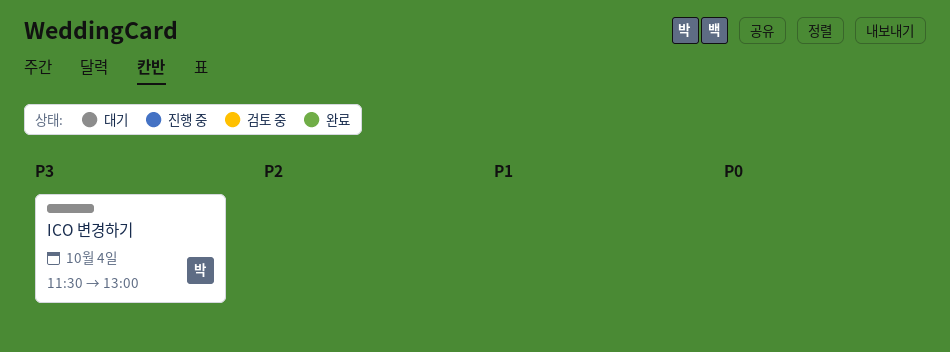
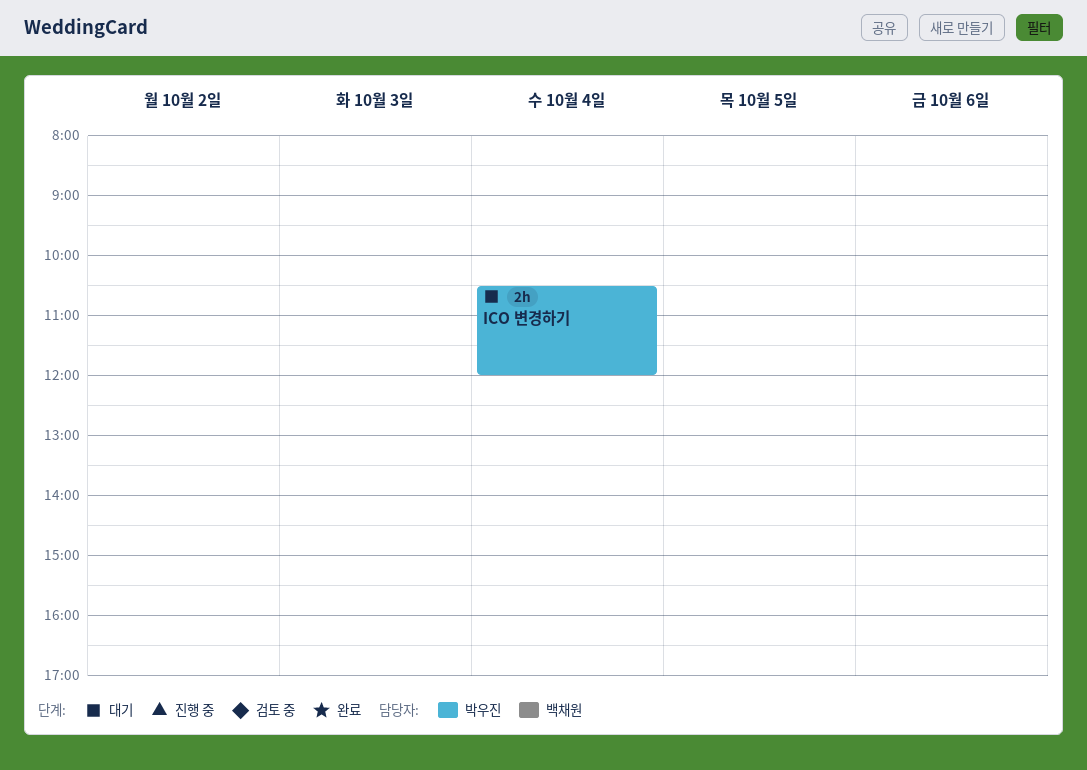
ICO 변경하기, begins: 11:30 -> 10:30
ICO 변경하기, ends: 13:00 -> 12:00

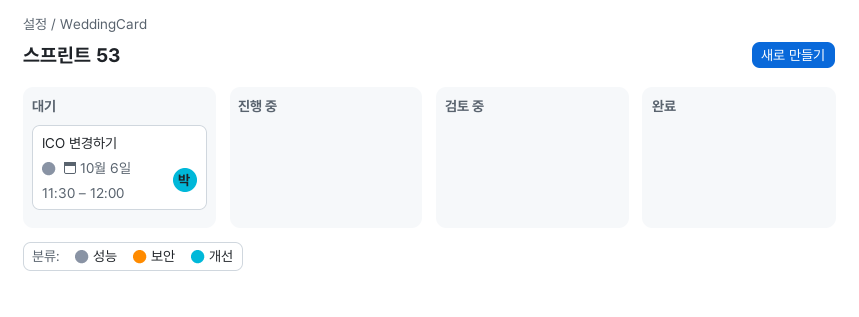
ICO 변경하기, day: Oct 4 -> Oct 6
ICO 변경하기, begins: 10:30 -> 11:30

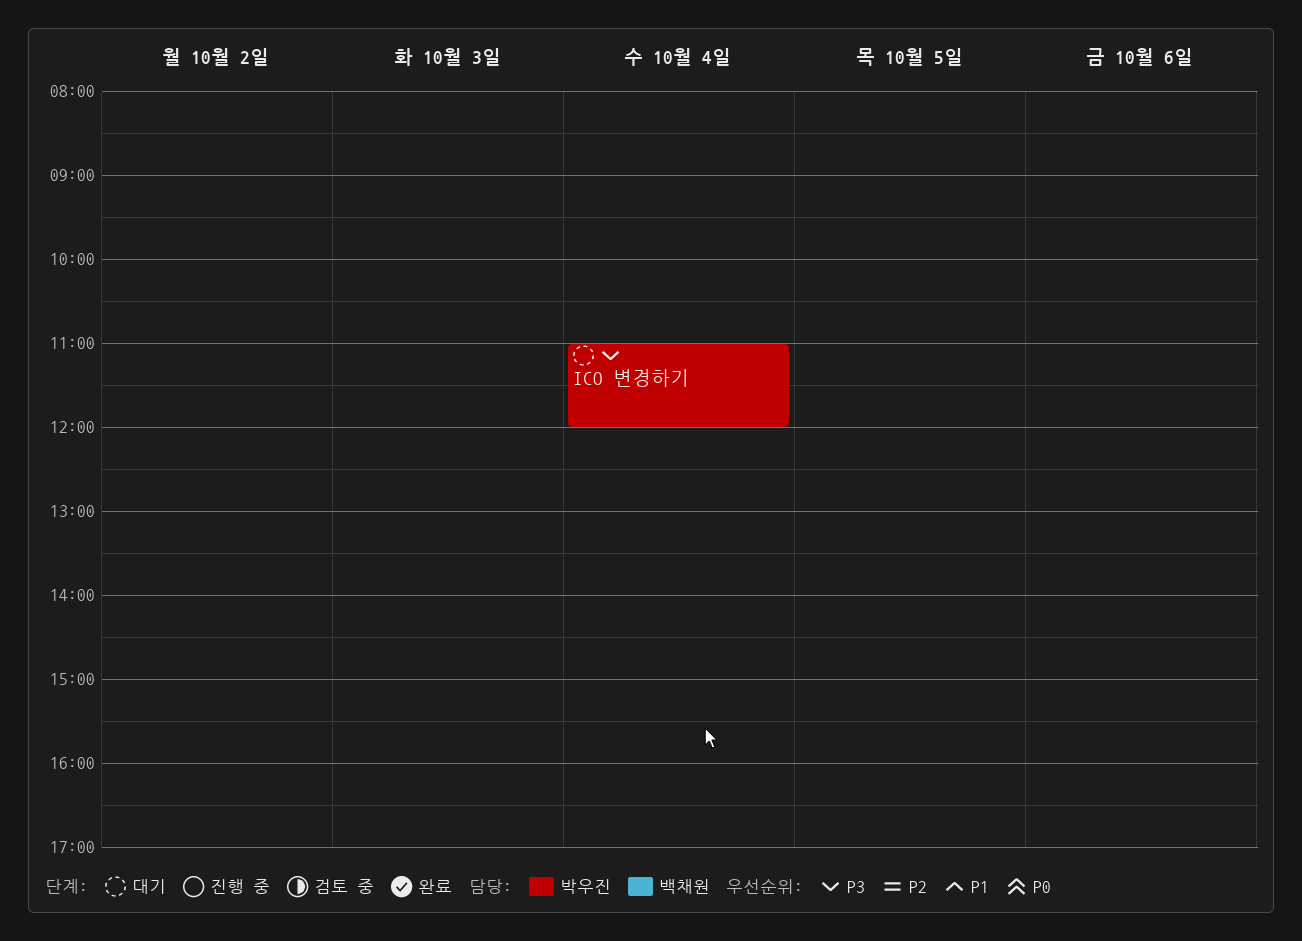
ICO 변경하기, day: Oct 6 -> Oct 4
ICO 변경하기, begins: 11:30 -> 11:00

